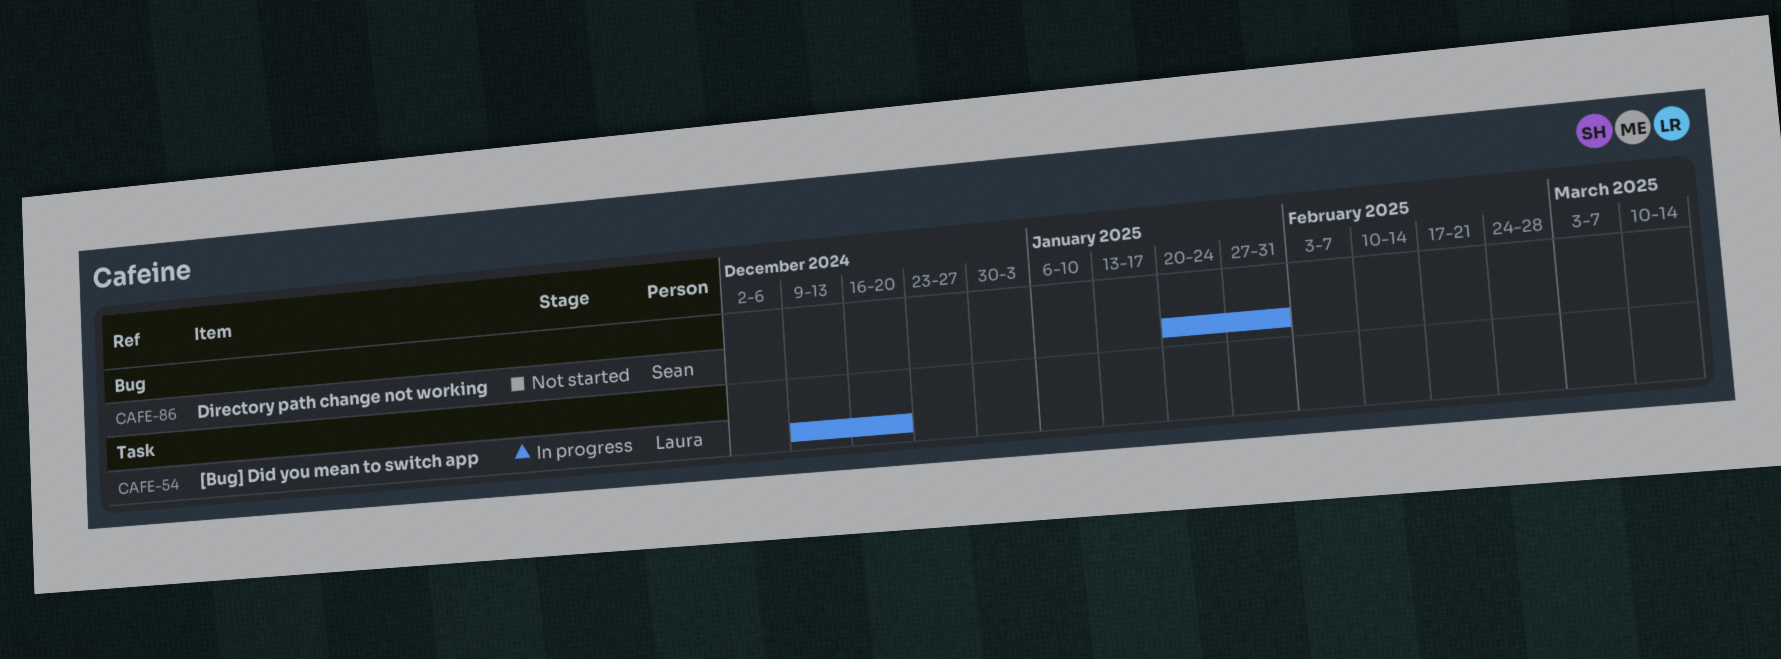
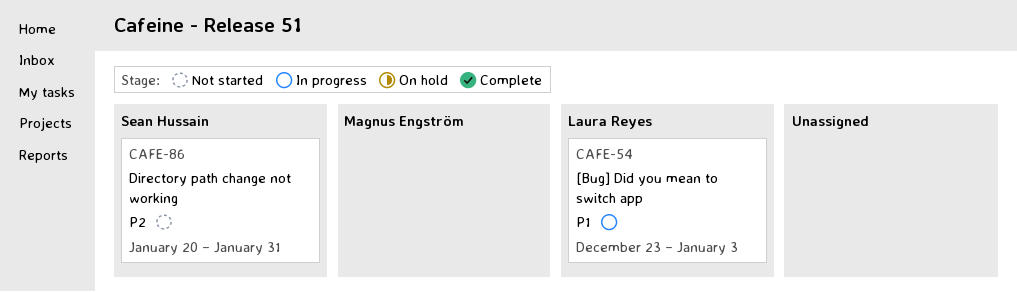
CAFE-54, start: Dec 9 -> Dec 23
CAFE-54, due: Dec 20 -> Jan 3

